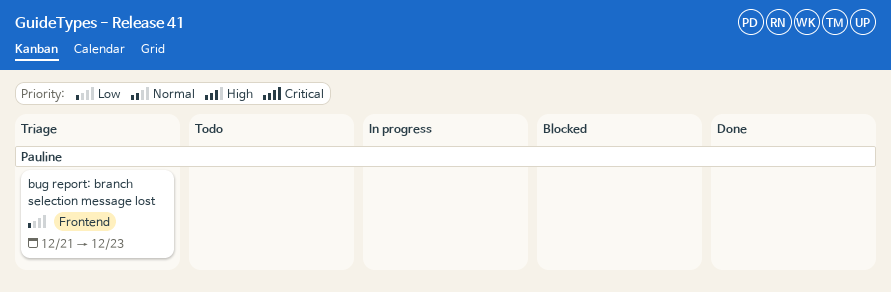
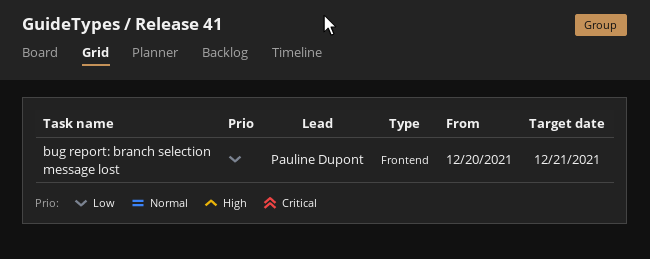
bug report: branch selection message lost, start: Dec 21 -> Dec 20
bug report: branch selection message lost, due: Dec 23 -> Dec 21

